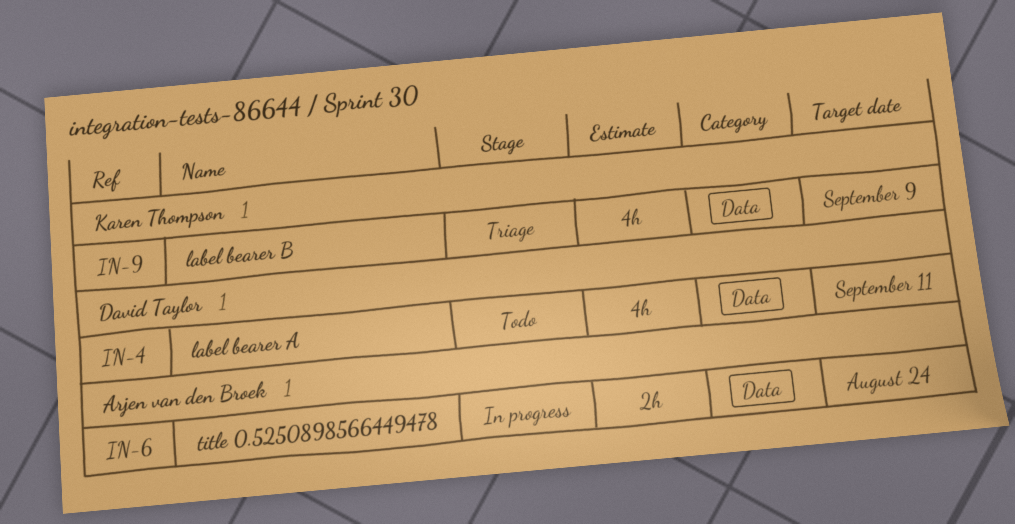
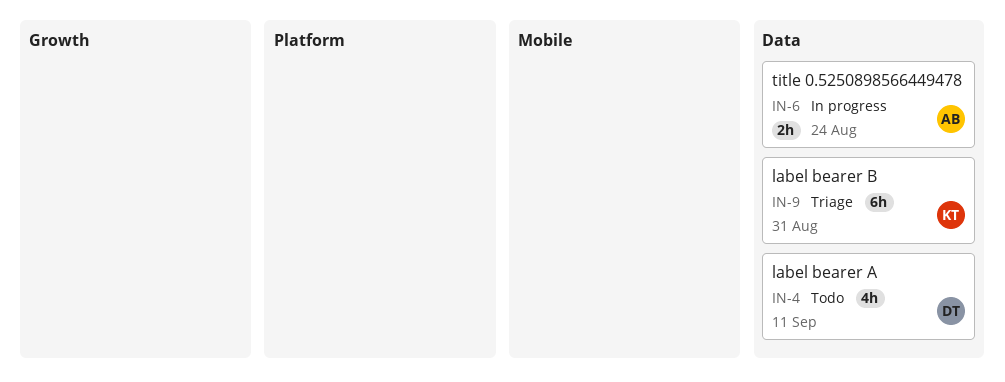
IN-9, estimate: 4h -> 6h
IN-9, due: Sep 9 -> Aug 31

